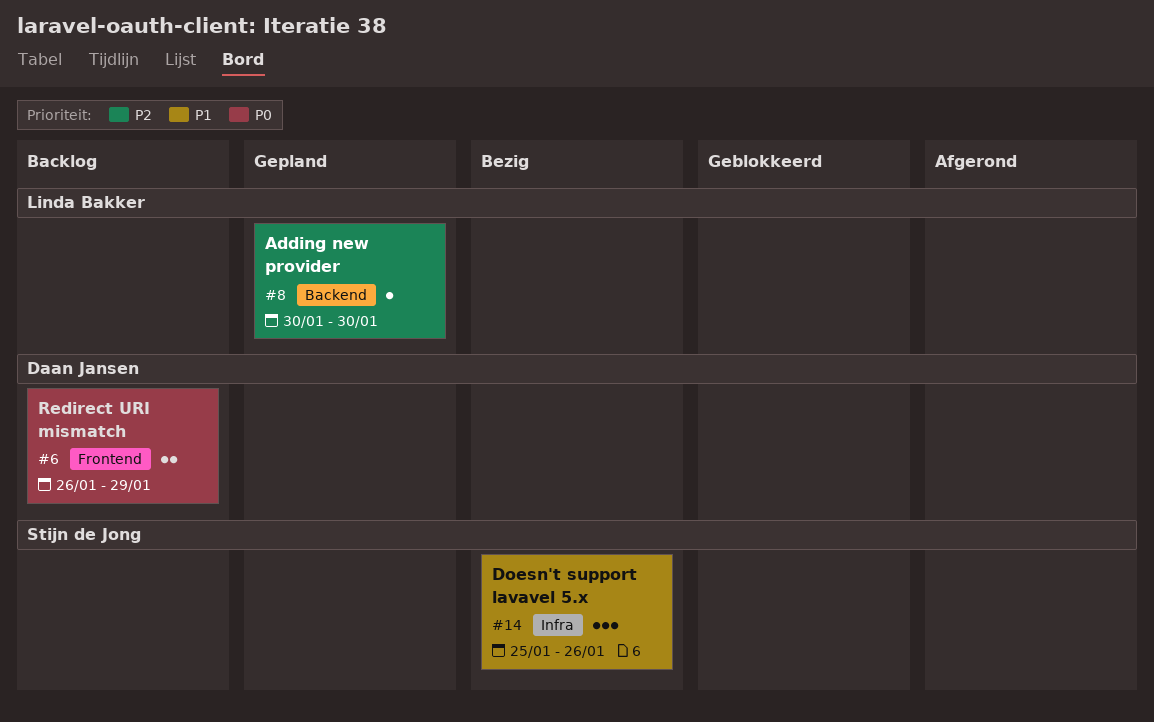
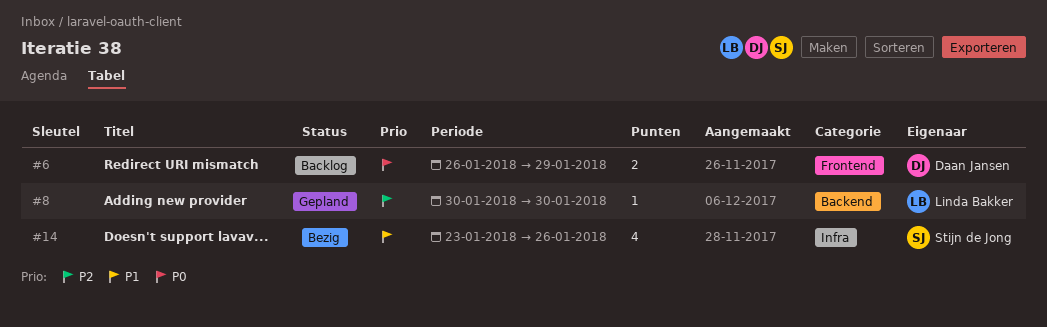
#14, estimate: 3 -> 4
#14, start: Jan 25 -> Jan 23

